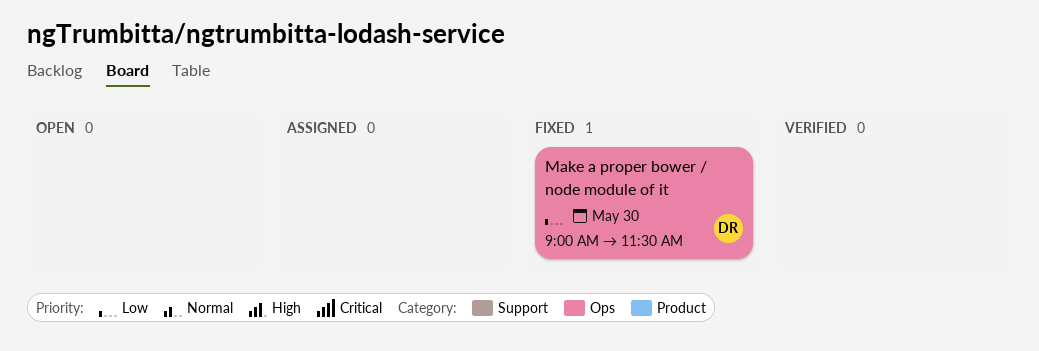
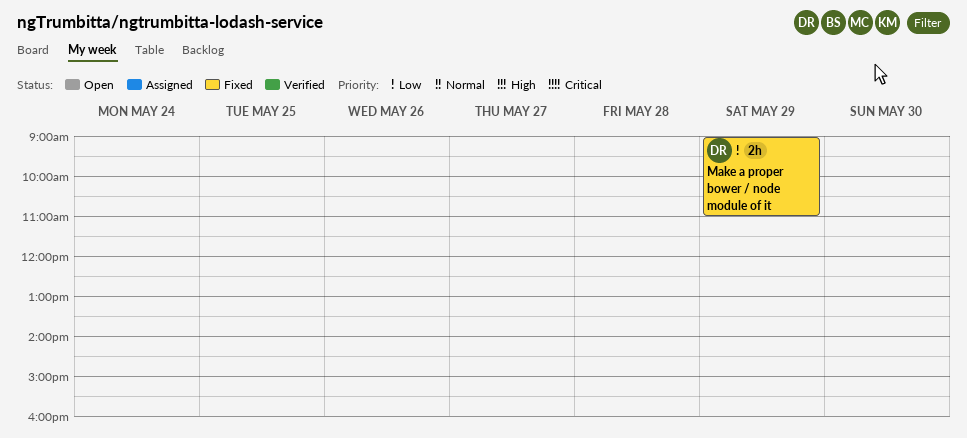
Make a proper bower / node module of it, day: May 30 -> May 29
Make a proper bower / node module of it, ends: 11:30 -> 11:00

